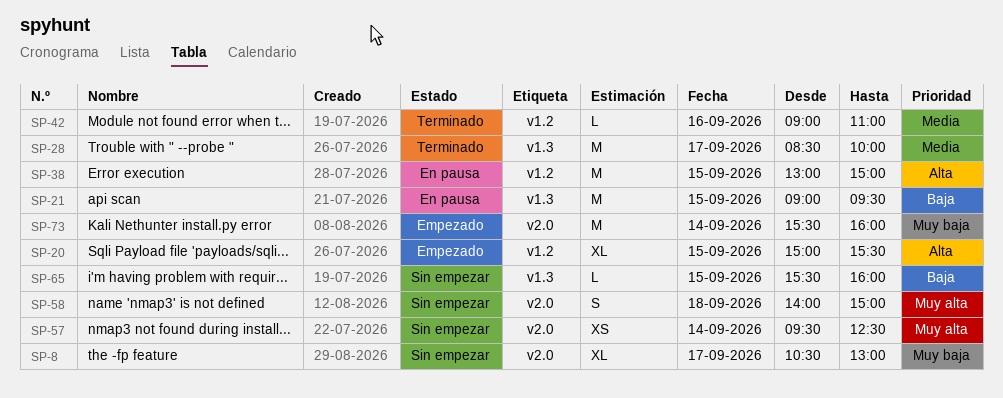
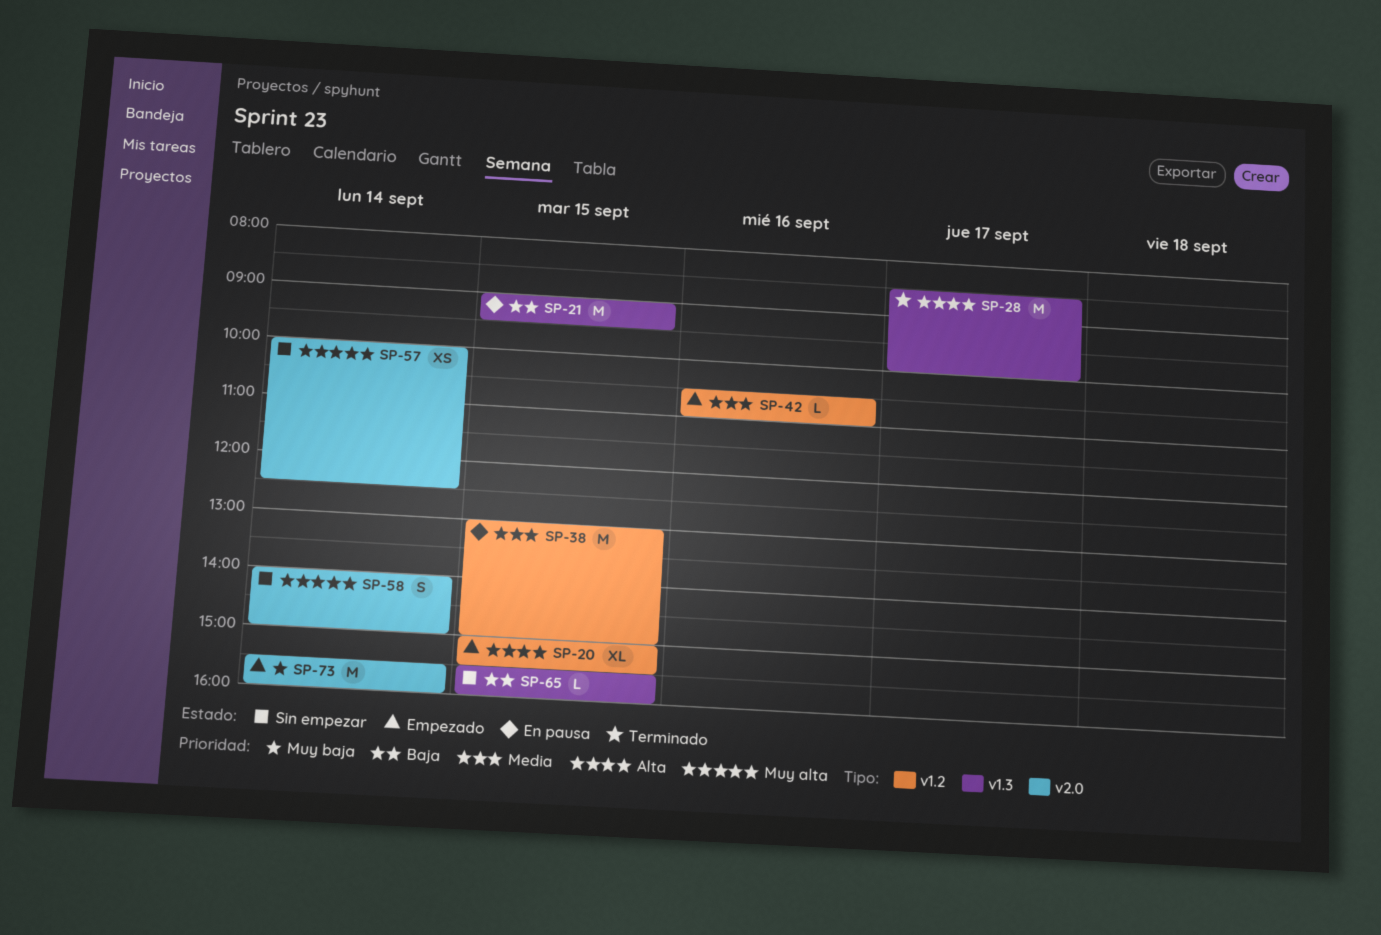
SP-8: present -> none
SP-28, priority: Media -> Alta
SP-38, priority: Alta -> Media
SP-42, status: Terminado -> Empezado
SP-42, begins: 09:00 -> 10:30
SP-57, begins: 09:30 -> 10:00
SP-58, day: Sep 18 -> Sep 14

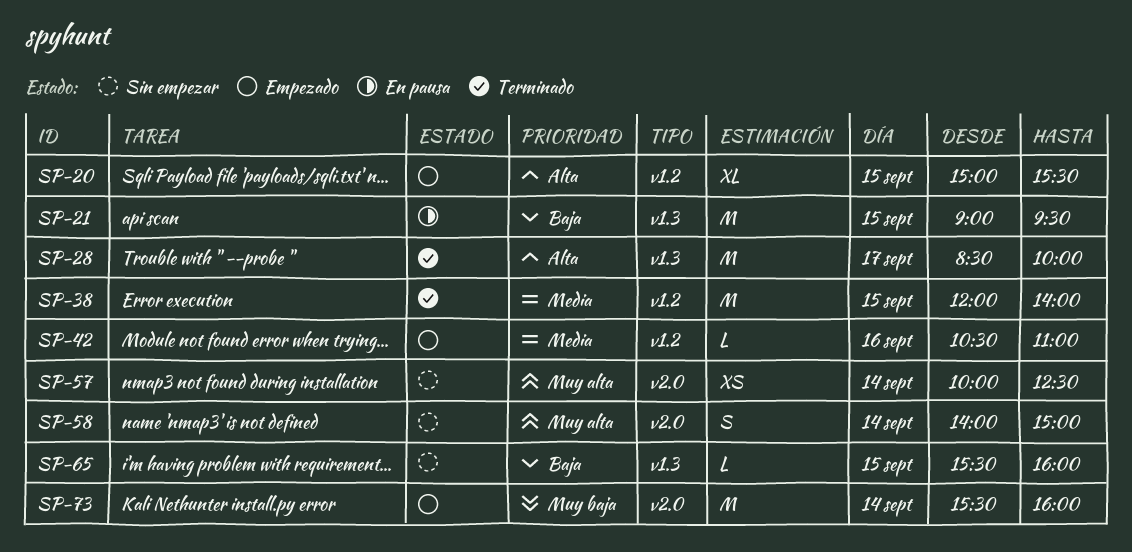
SP-38, status: En pausa -> Terminado
SP-38, begins: 13:00 -> 12:00
SP-38, ends: 15:00 -> 14:00

